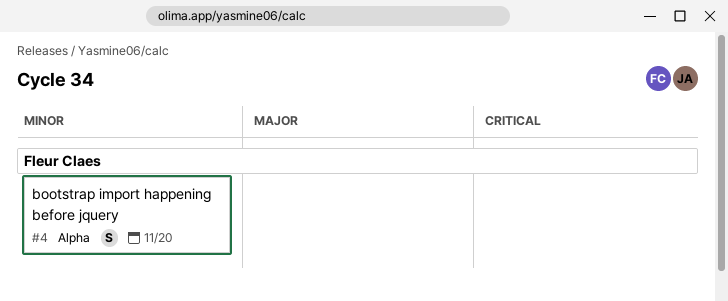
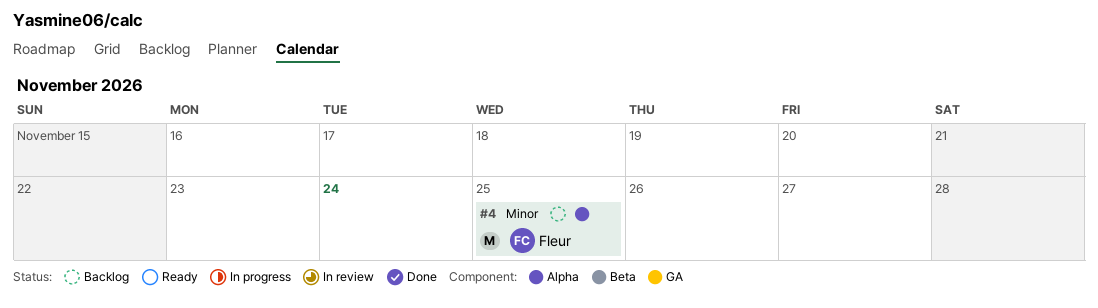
#4, estimate: S -> M
#4, due: Nov 20 -> Nov 25

